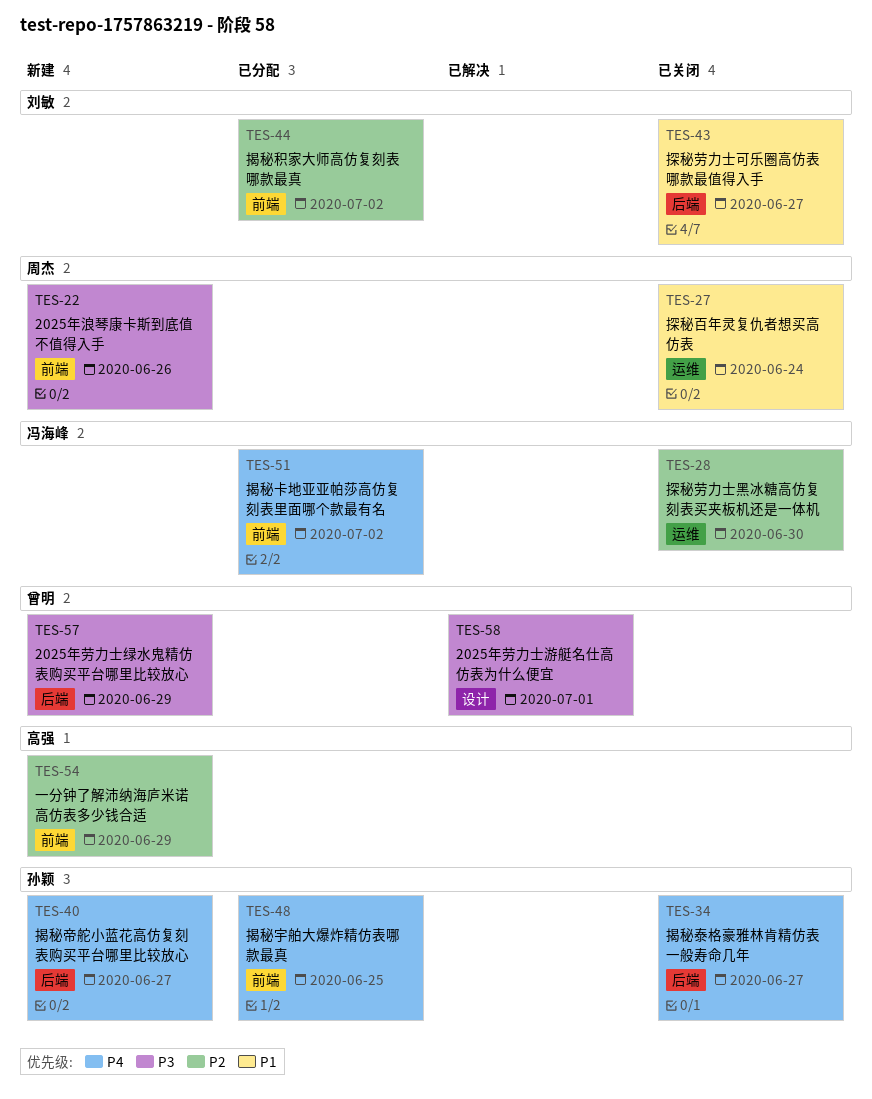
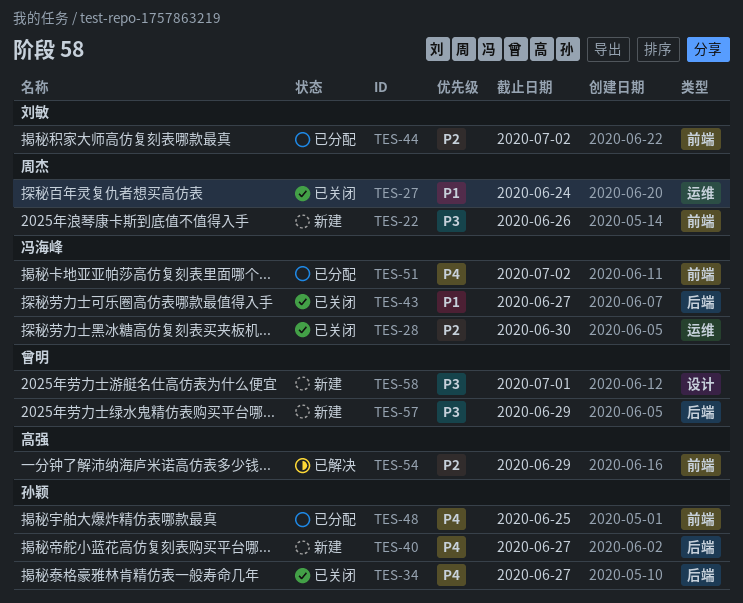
TES-43, owner: 刘敏 -> 冯海峰
TES-54, status: 新建 -> 已解决
TES-58, status: 已解决 -> 新建

